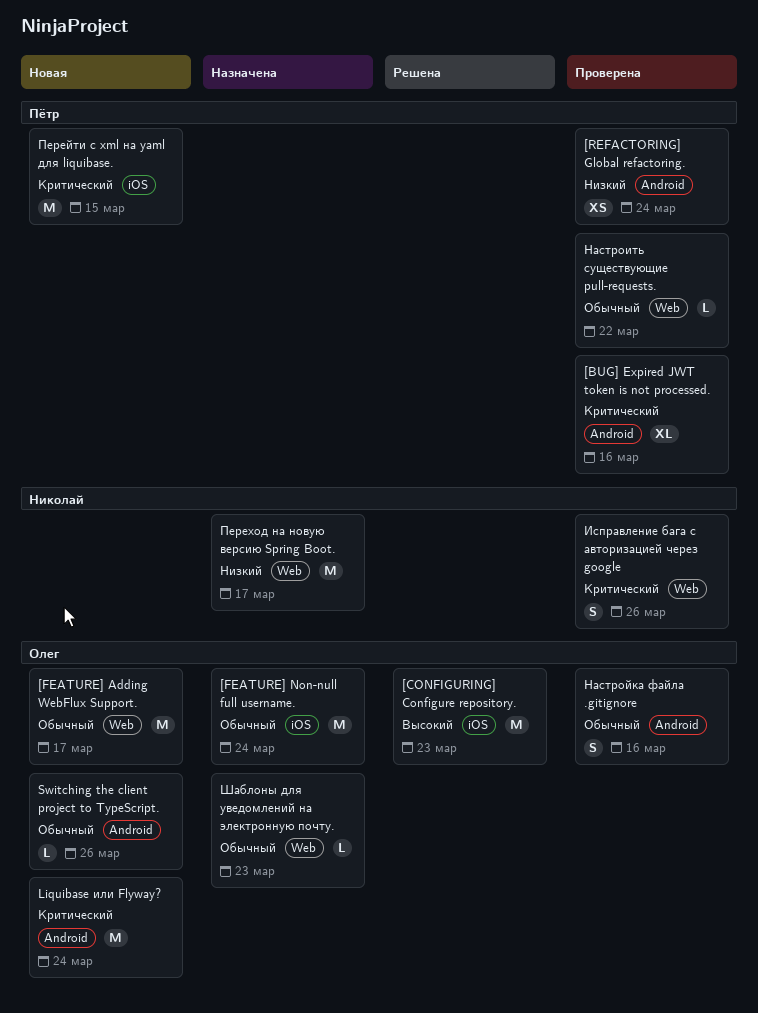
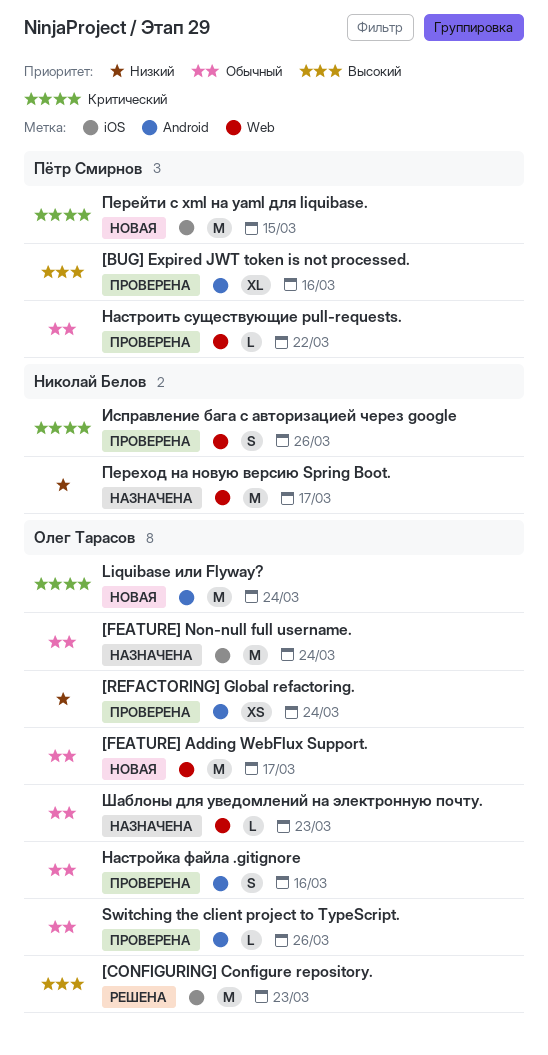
[BUG] Expired JWT token is not processed., priority: Критический -> Высокий
[REFACTORING] Global refactoring., owner: Пётр Смирнов -> Олег Тарасов
Switching the client project to TypeScript., status: Новая -> Проверена

